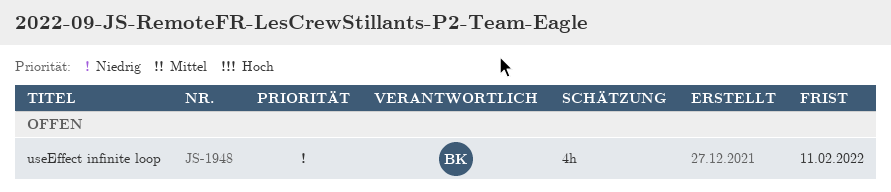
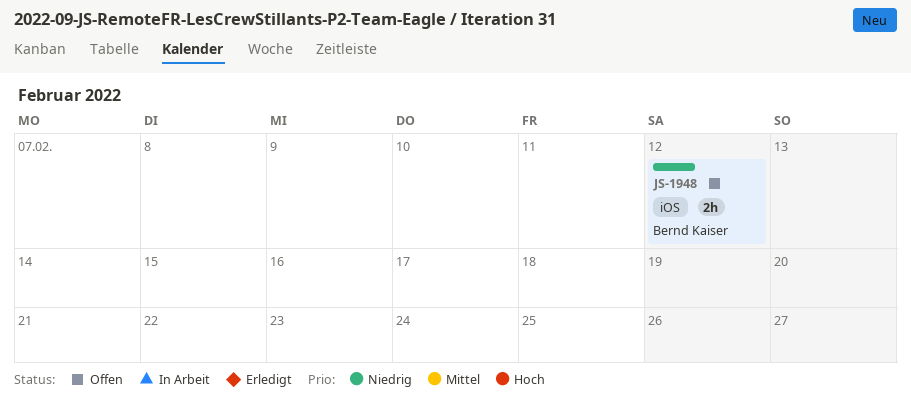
JS-1948, estimate: 4h -> 2h
JS-1948, due: Feb 11 -> Feb 12

